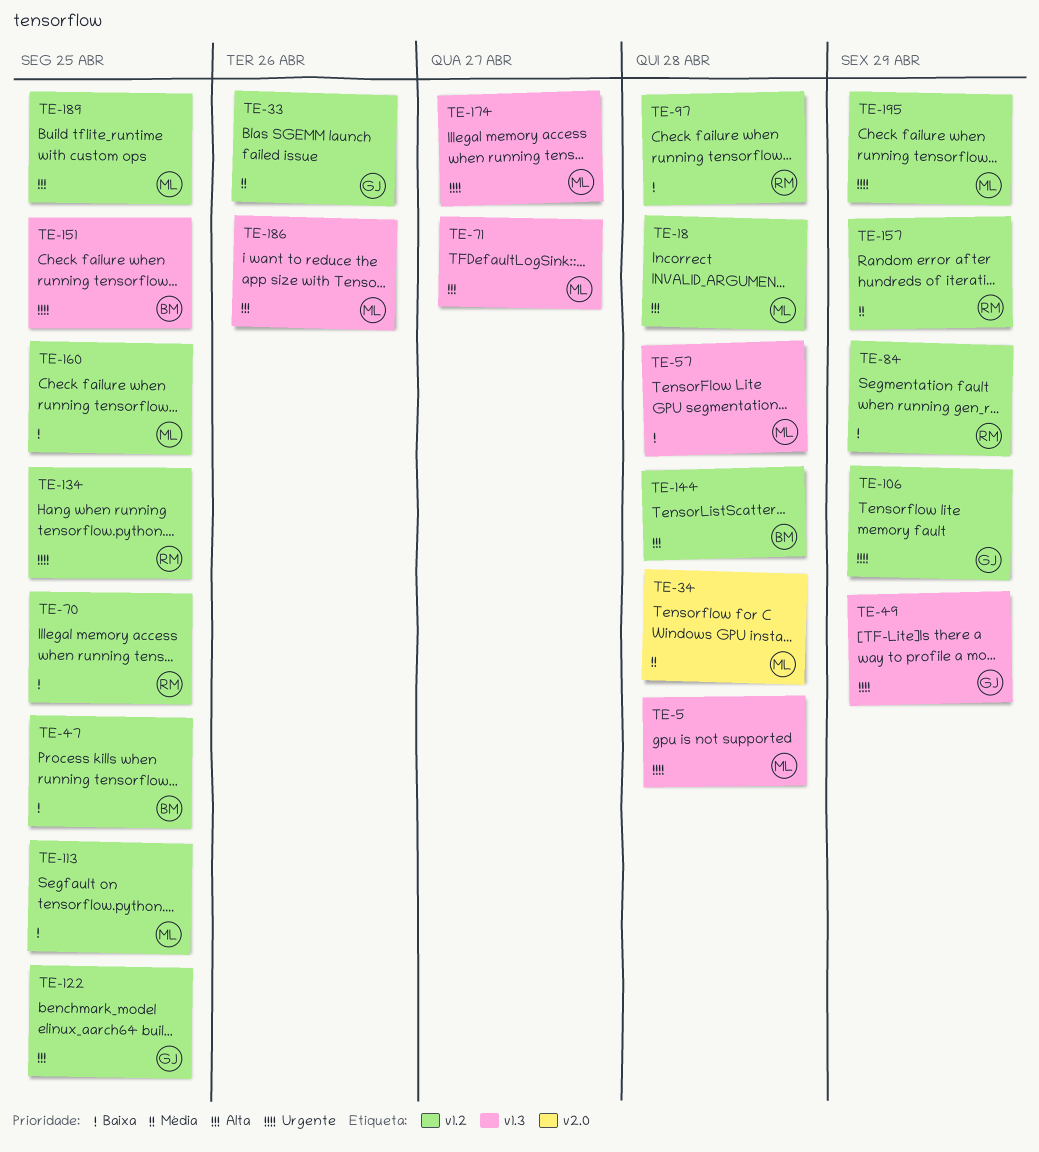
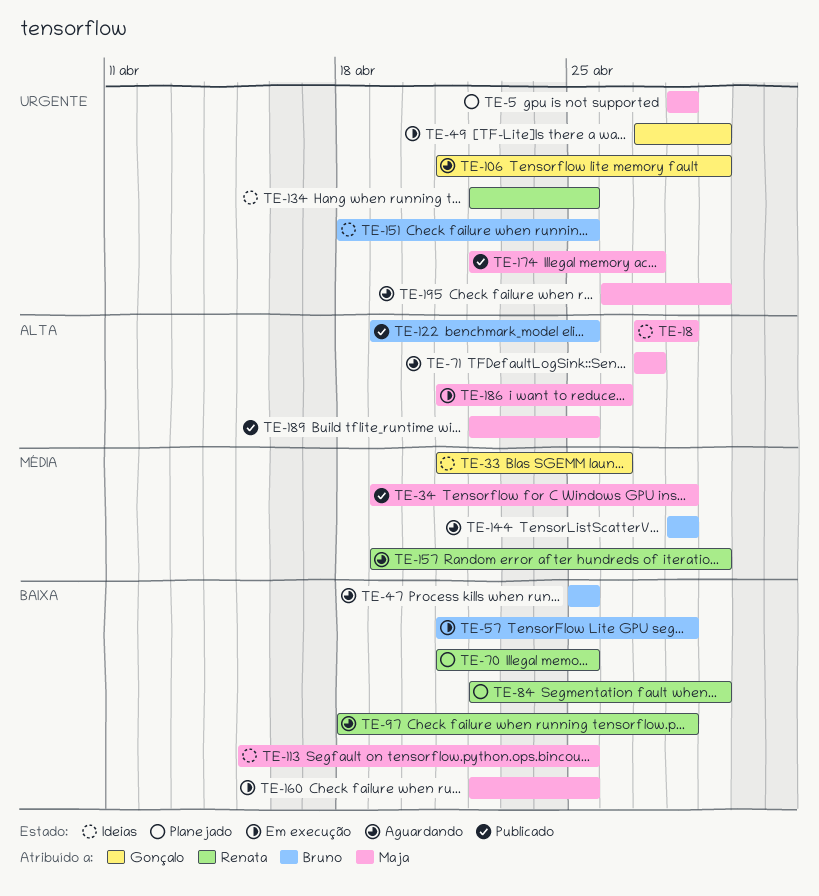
TE-57, owner: Maja -> Bruno
TE-122, owner: Gonçalo -> Bruno
TE-144, priority: Alta -> Média

